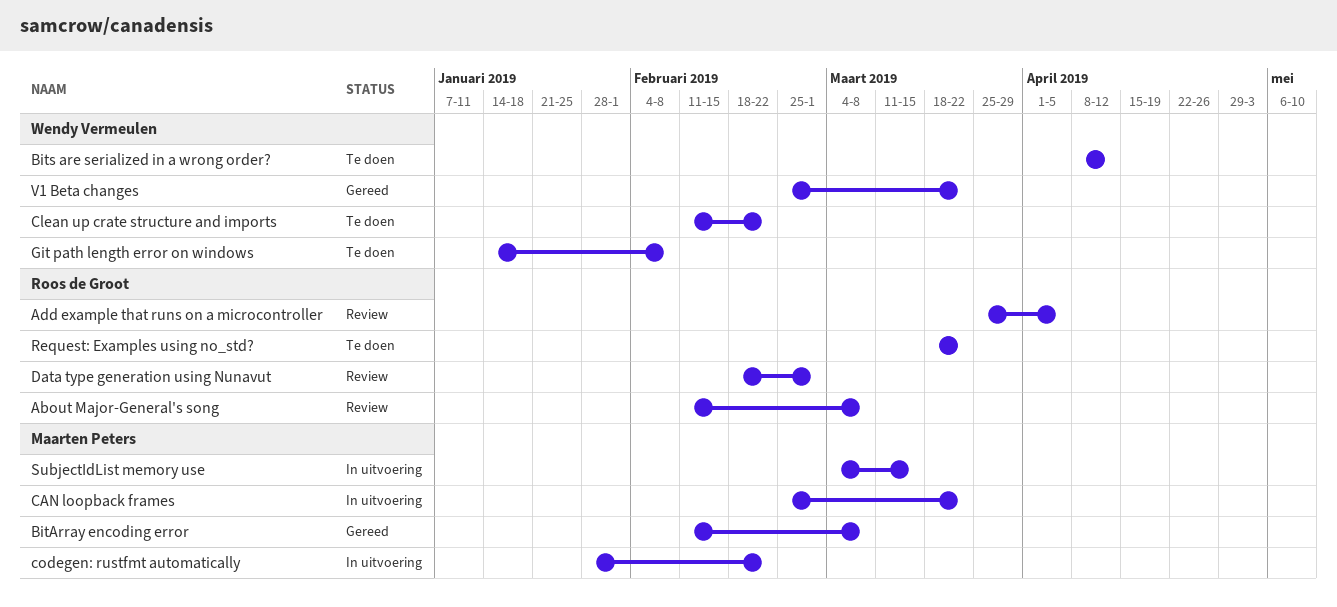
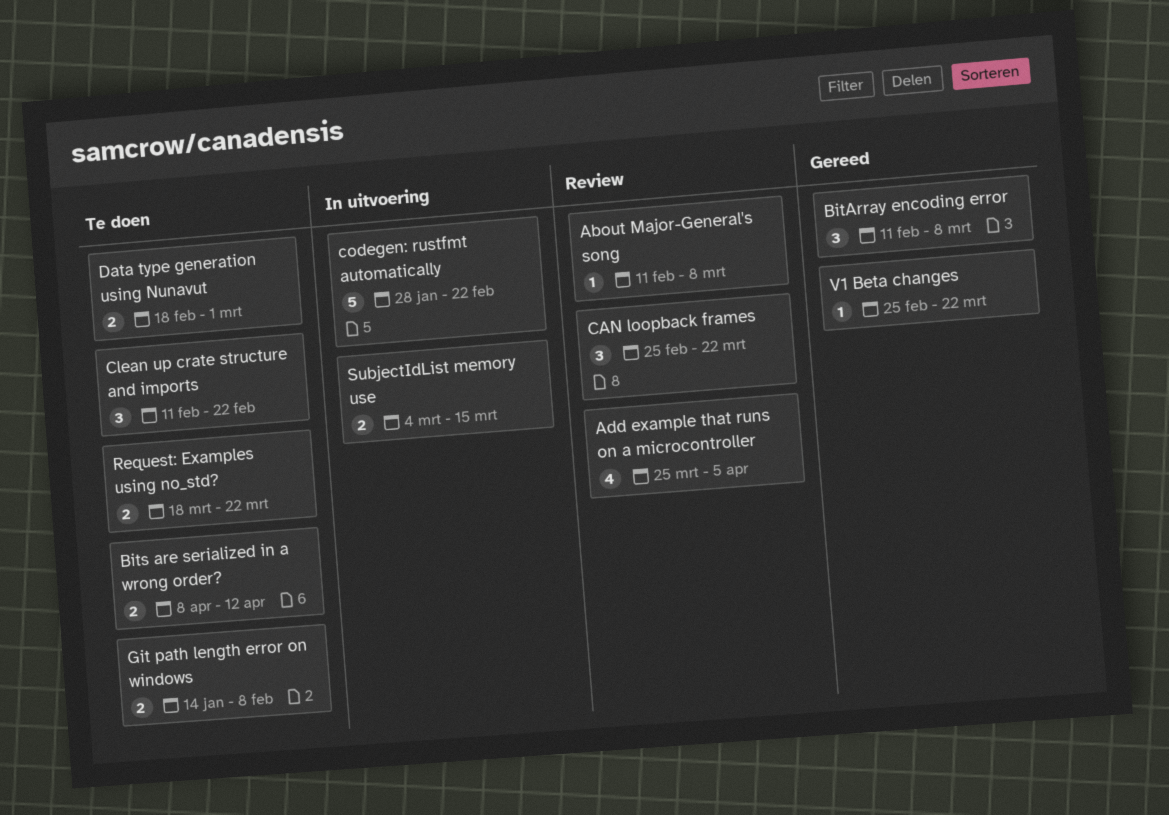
CAN loopback frames, status: In uitvoering -> Review
Data type generation using Nunavut, status: Review -> Te doen

